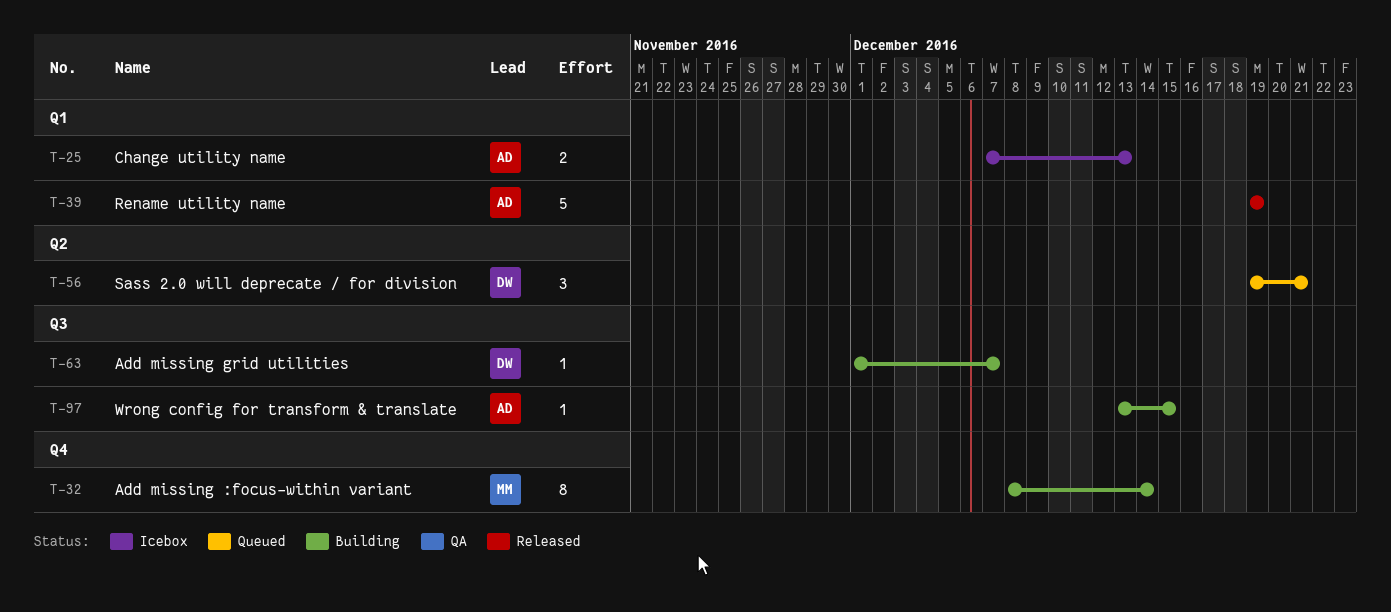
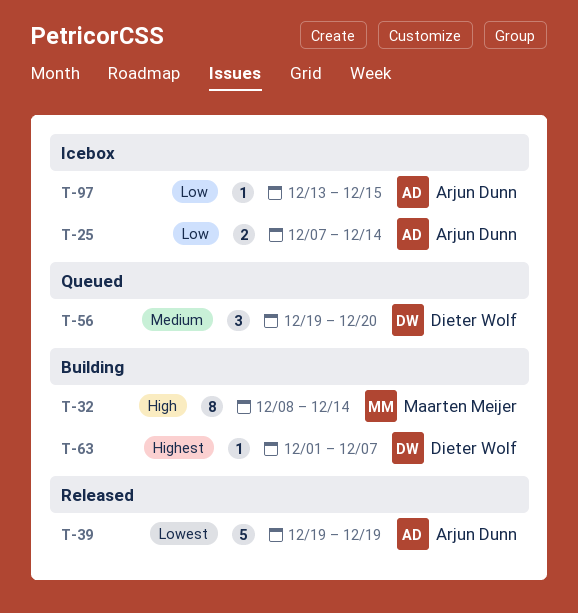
T-25, due: Dec 13 -> Dec 14
T-56, due: Dec 21 -> Dec 20
T-97, status: Building -> Icebox

